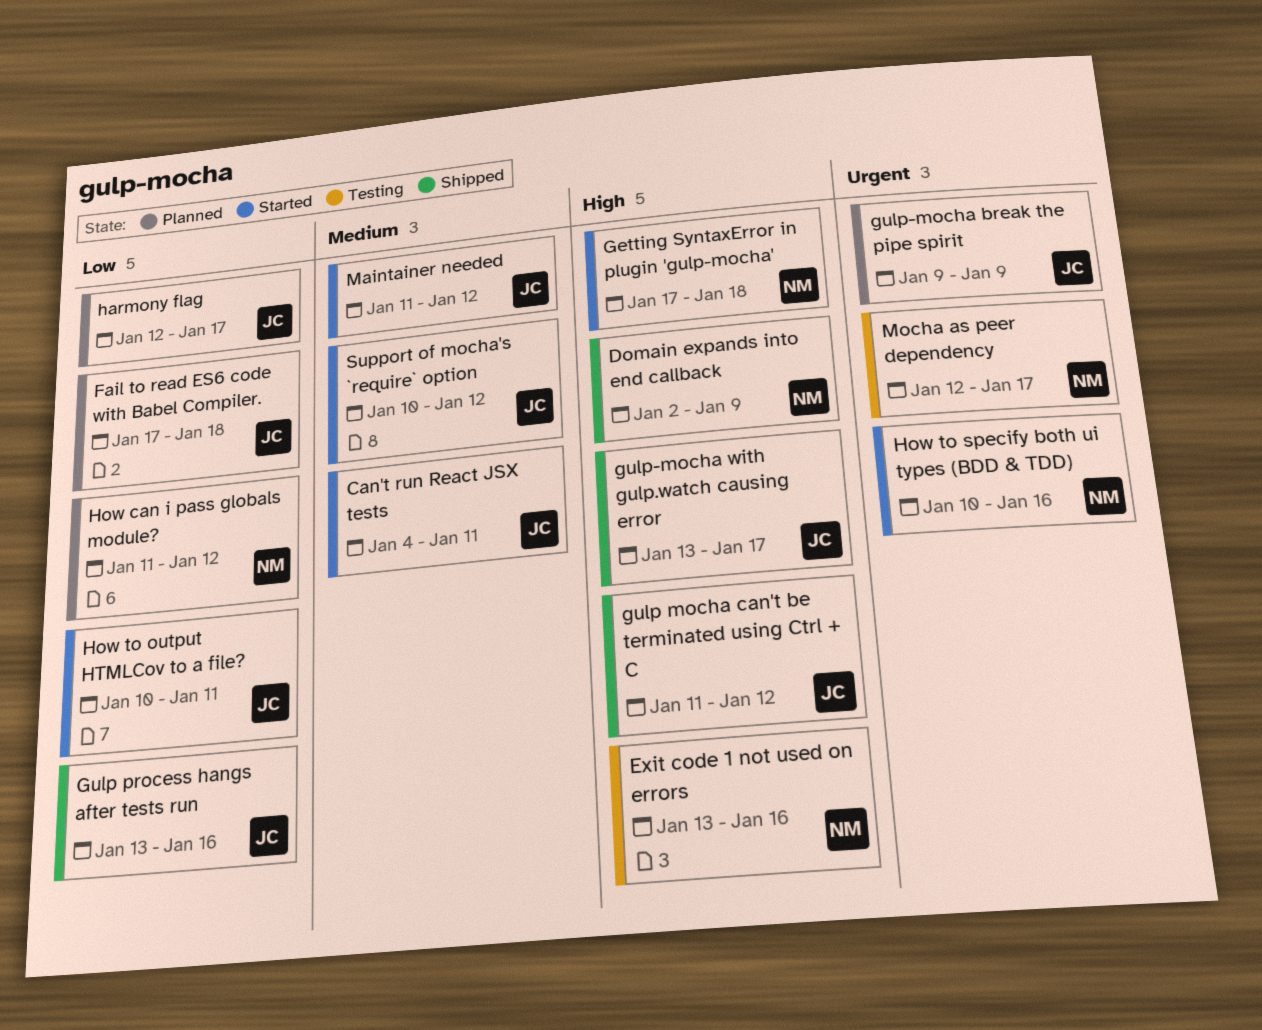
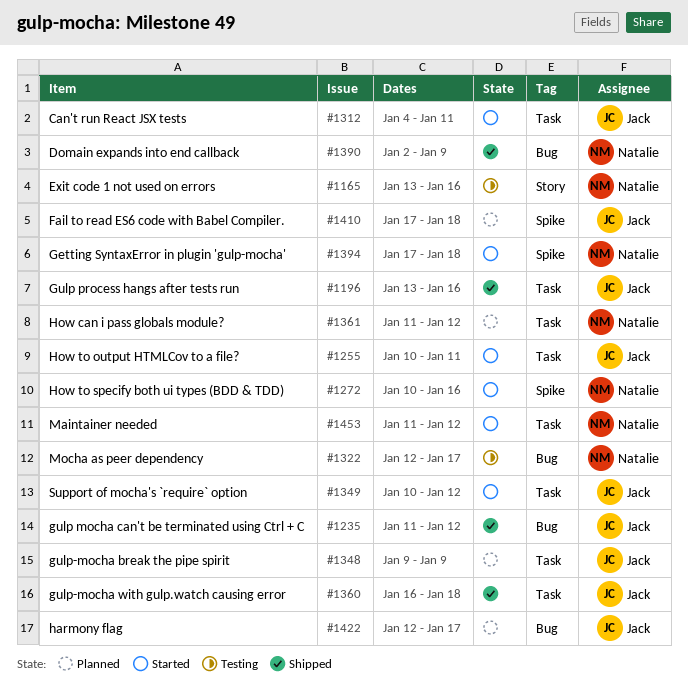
gulp-mocha with gulp.watch causing error, start: Jan 13 -> Jan 16
gulp-mocha with gulp.watch causing error, due: Jan 17 -> Jan 18
Maintainer needed, owner: Jack -> Natalie

